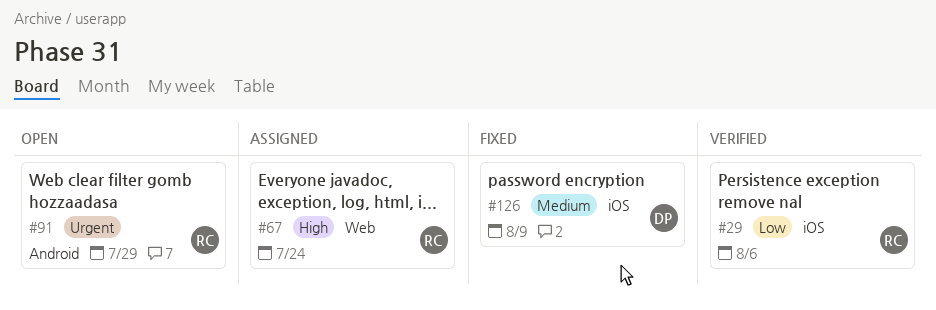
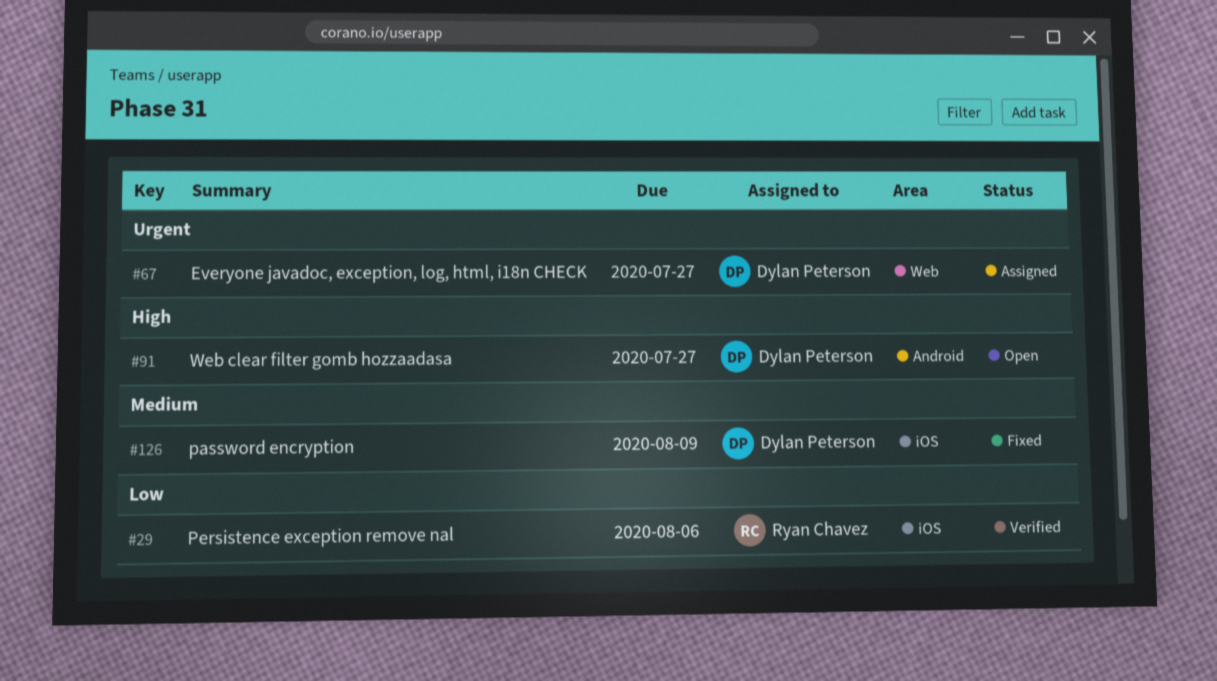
#67, owner: Ryan Chavez -> Dylan Peterson
#67, priority: High -> Urgent
#67, due: Jul 24 -> Jul 27
#91, owner: Ryan Chavez -> Dylan Peterson
#91, priority: Urgent -> High
#91, due: Jul 29 -> Jul 27

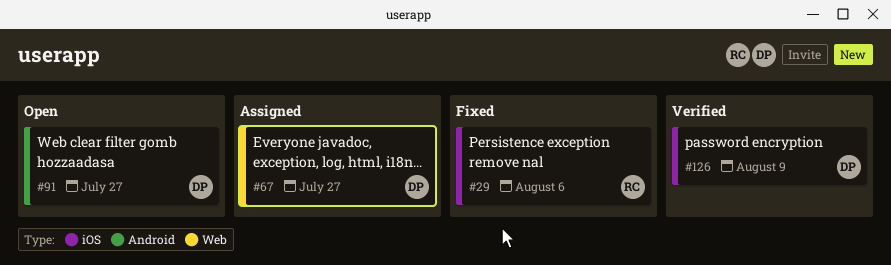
#29, status: Verified -> Fixed
#126, status: Fixed -> Verified

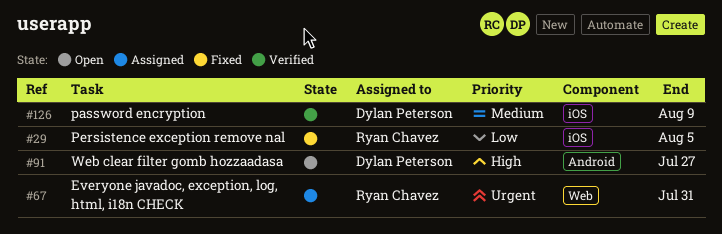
#29, due: Aug 6 -> Aug 5
#67, owner: Dylan Peterson -> Ryan Chavez
#67, due: Jul 27 -> Jul 31

